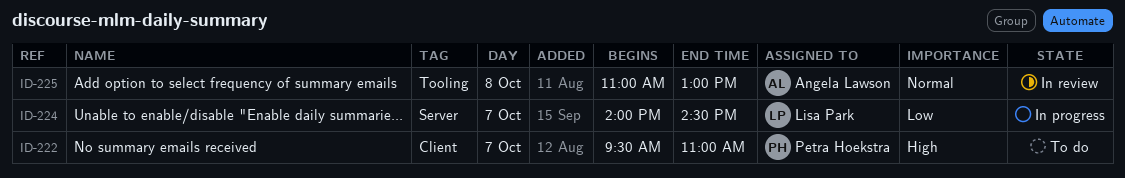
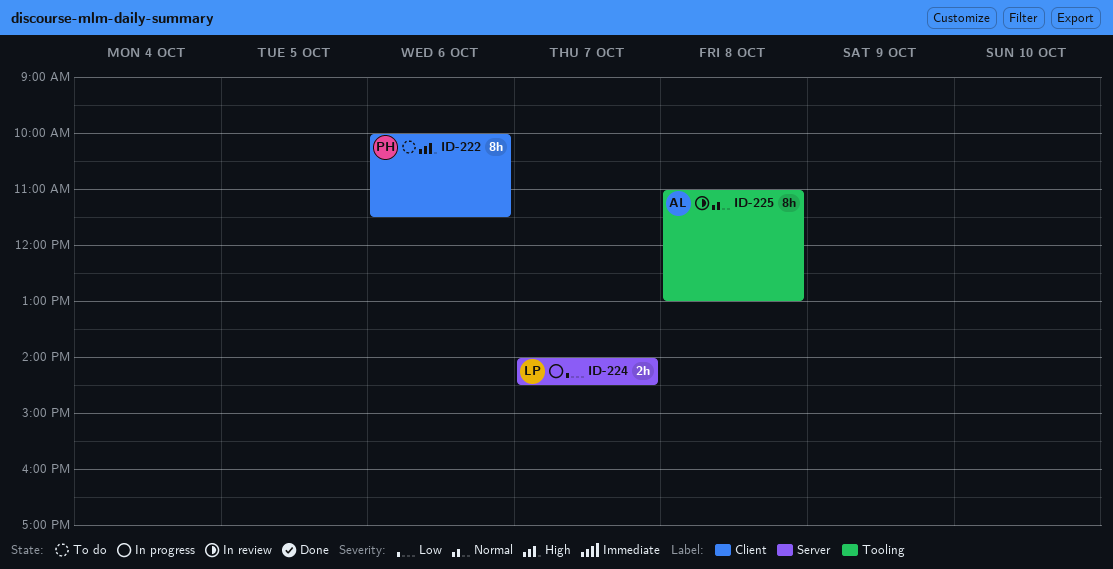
ID-222, day: Oct 7 -> Oct 6
ID-222, begins: 09:30 -> 10:00
ID-222, ends: 11:00 -> 11:30

